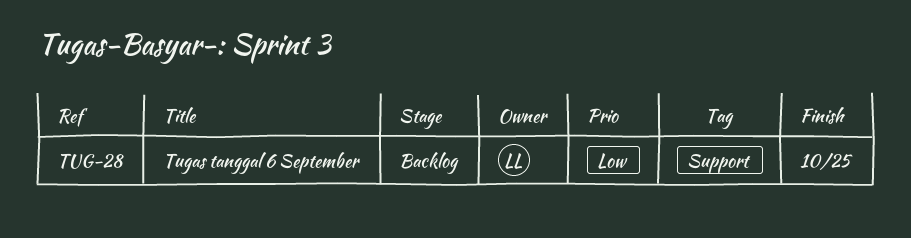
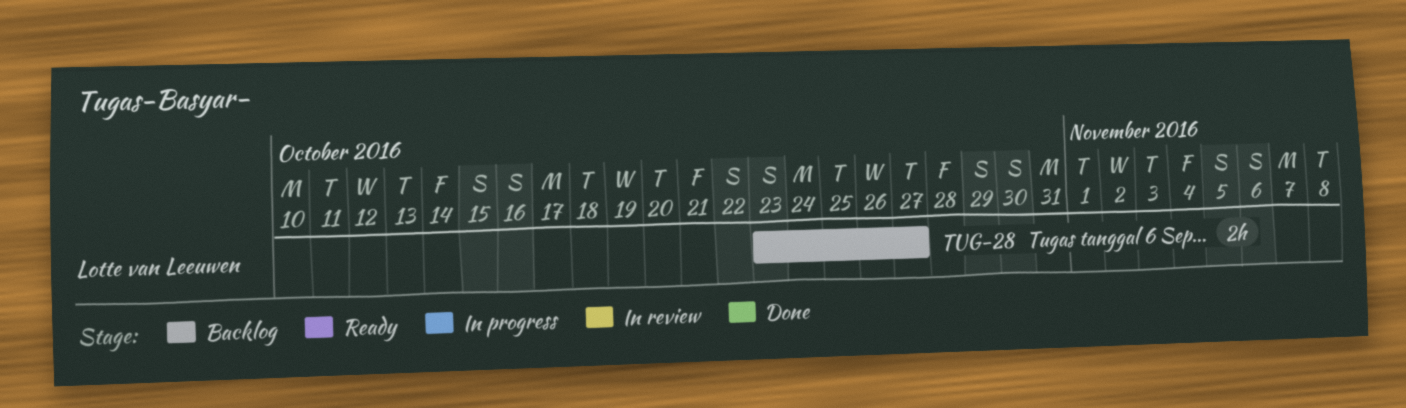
TUG-28, due: Oct 25 -> Oct 27

